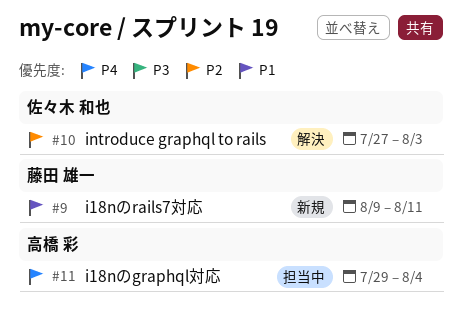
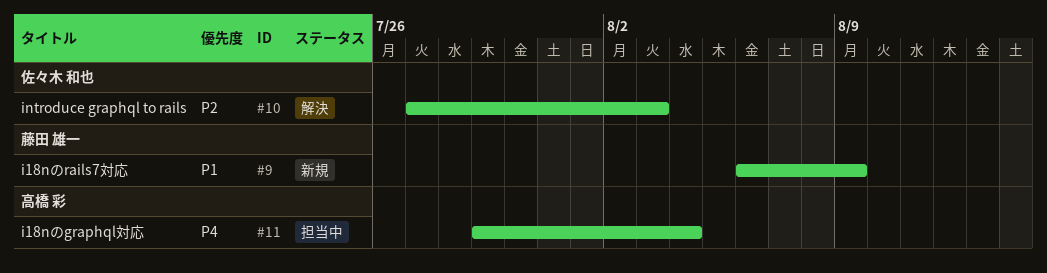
#9, start: Aug 9 -> Aug 6
#9, due: Aug 11 -> Aug 9

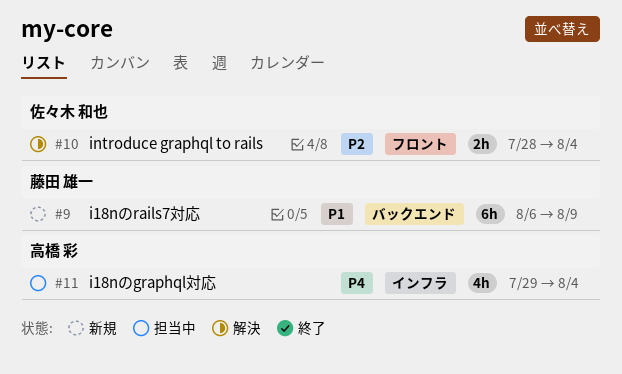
#10, start: Jul 27 -> Jul 28
#10, due: Aug 3 -> Aug 4

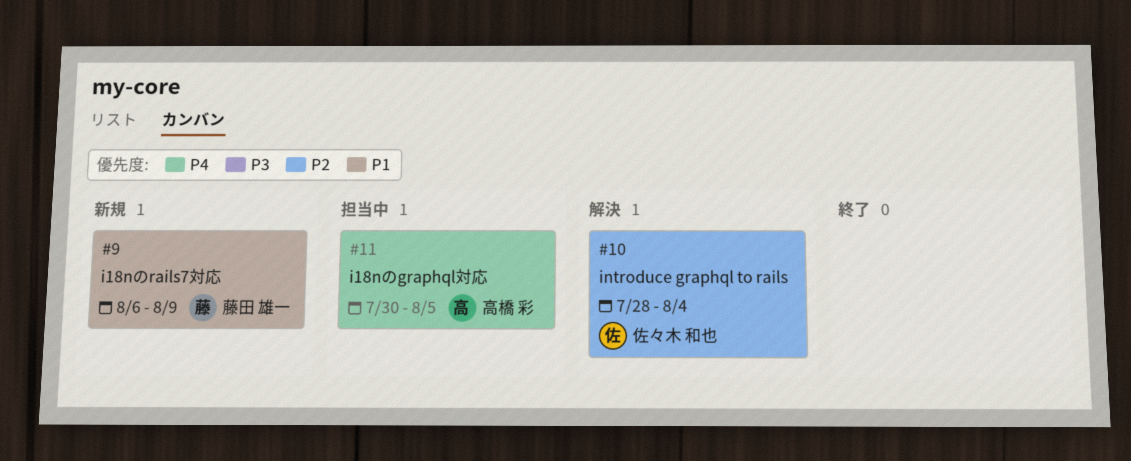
#11, start: Jul 29 -> Jul 30
#11, due: Aug 4 -> Aug 5

